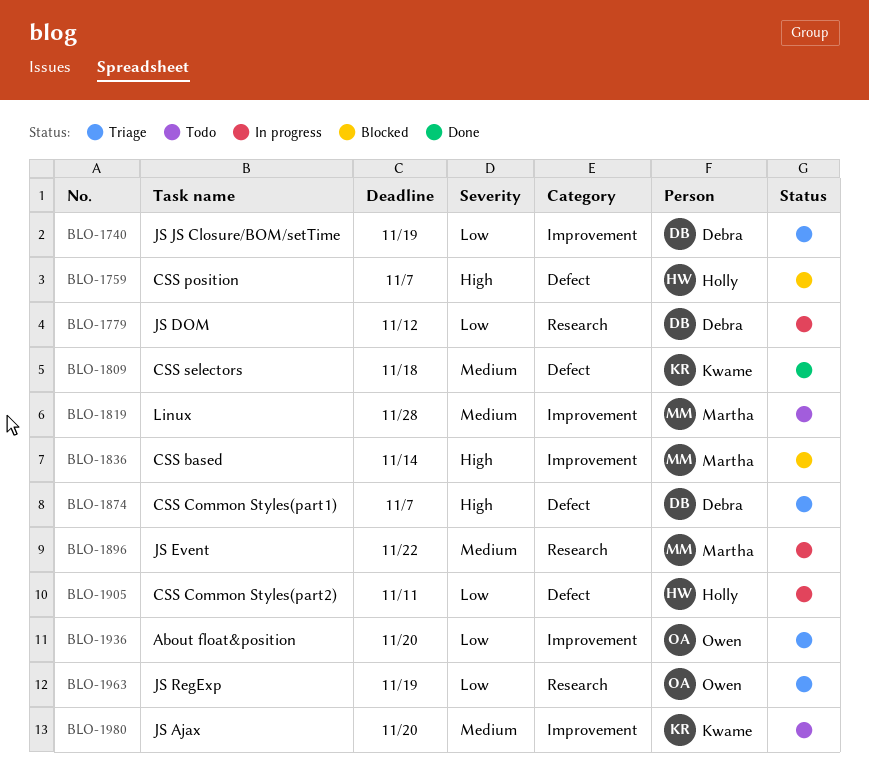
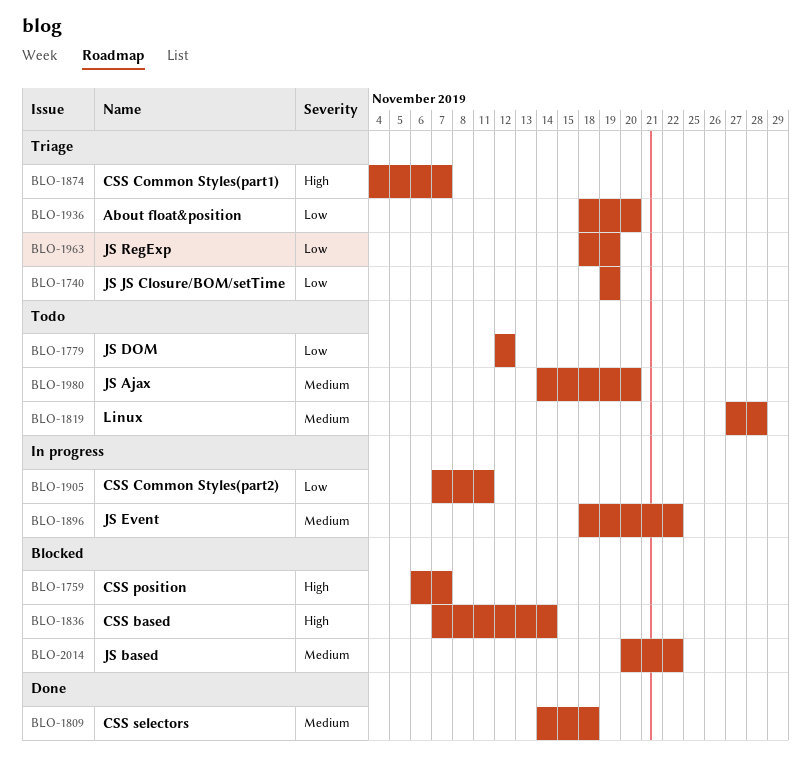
BLO-1779, status: In progress -> Todo
BLO-2014: none -> present

